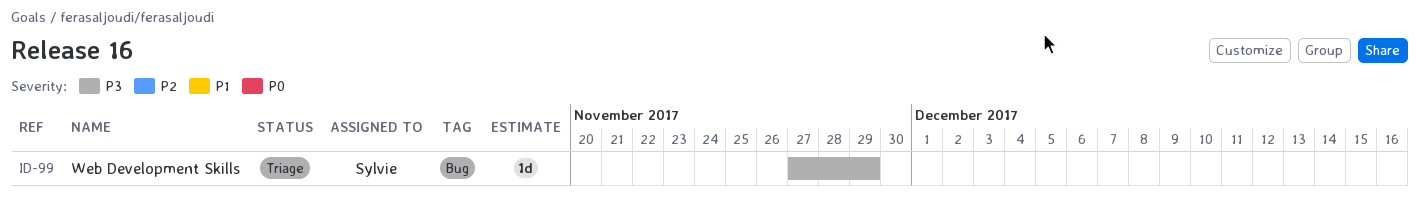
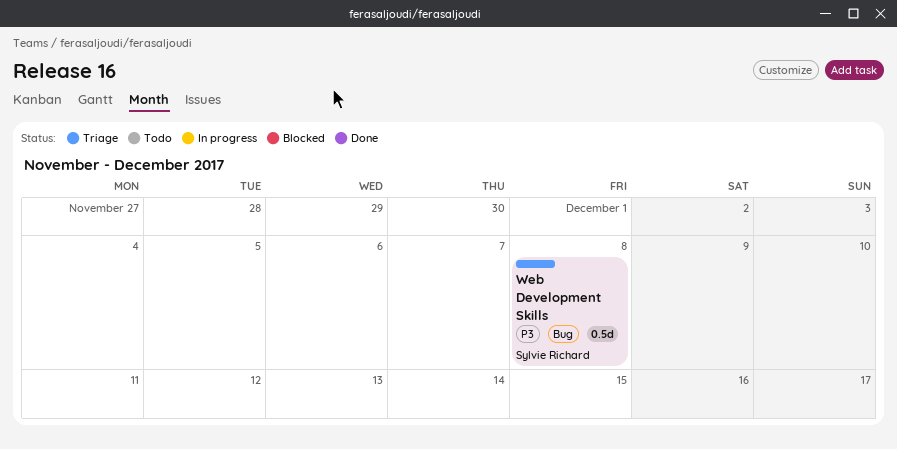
Web Development Skills, estimate: 1d -> 0.5d
Web Development Skills, due: Nov 29 -> Dec 8

